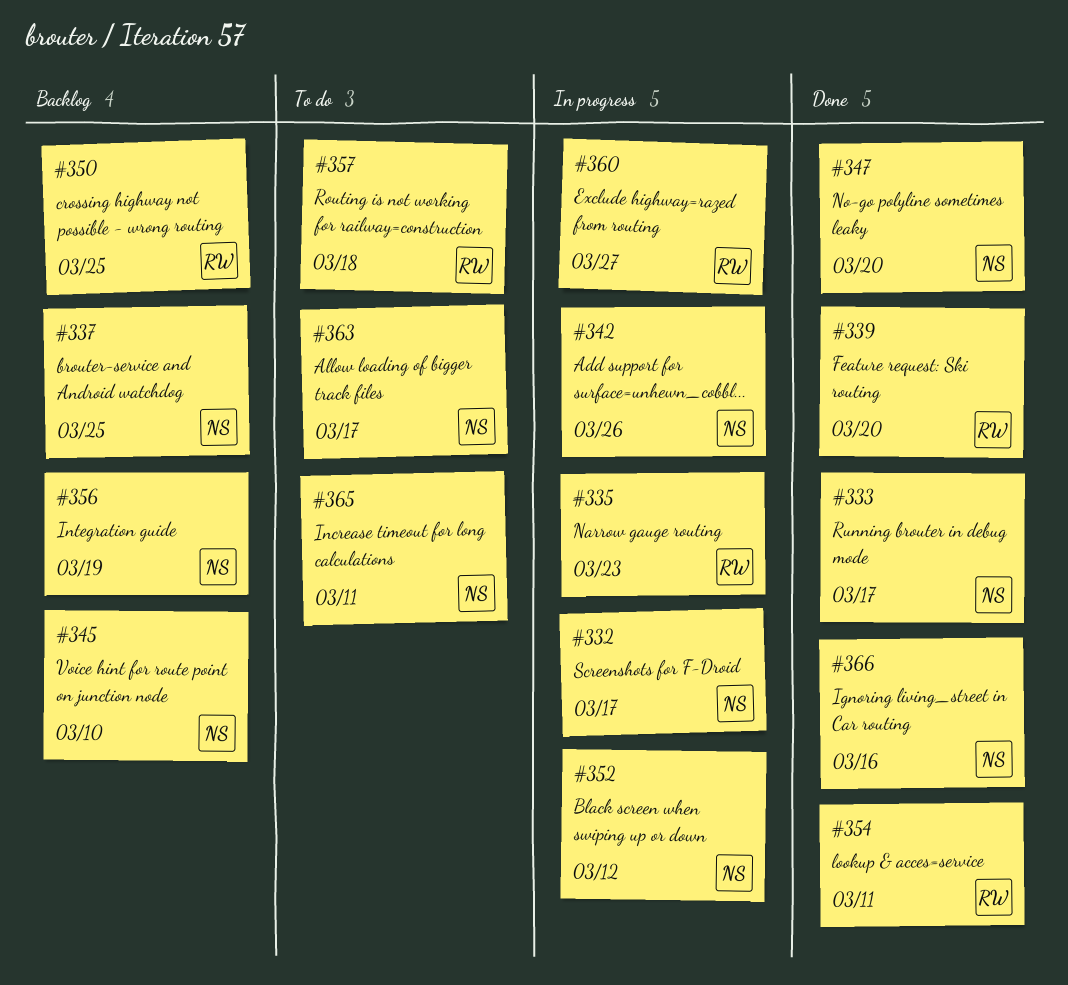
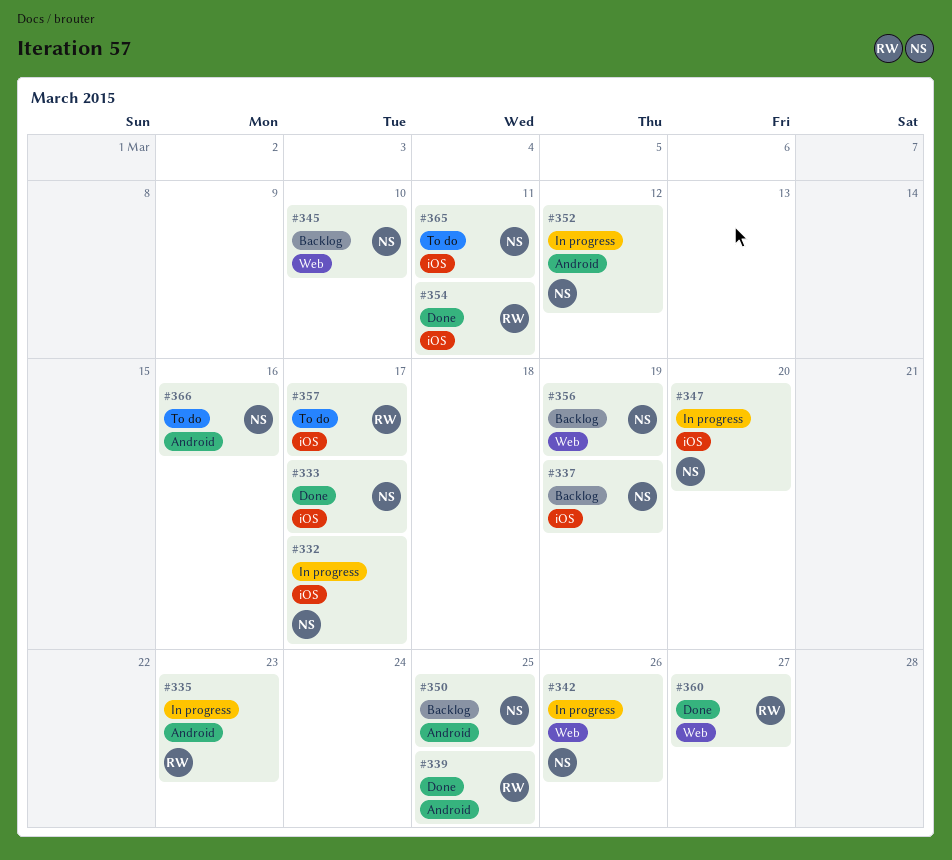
#337, due: Mar 25 -> Mar 19
#339, due: Mar 20 -> Mar 25
#347, status: Done -> In progress
#350, owner: RW -> NS
#357, due: Mar 18 -> Mar 17
#360, status: In progress -> Done
#363: present -> none
#366, status: Done -> To do

